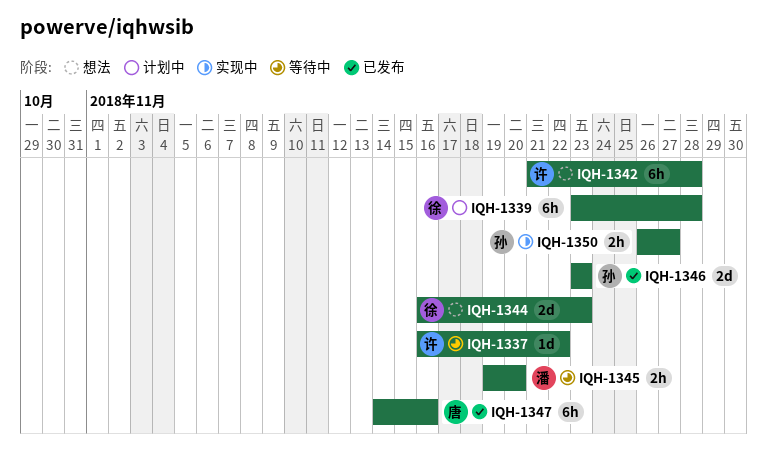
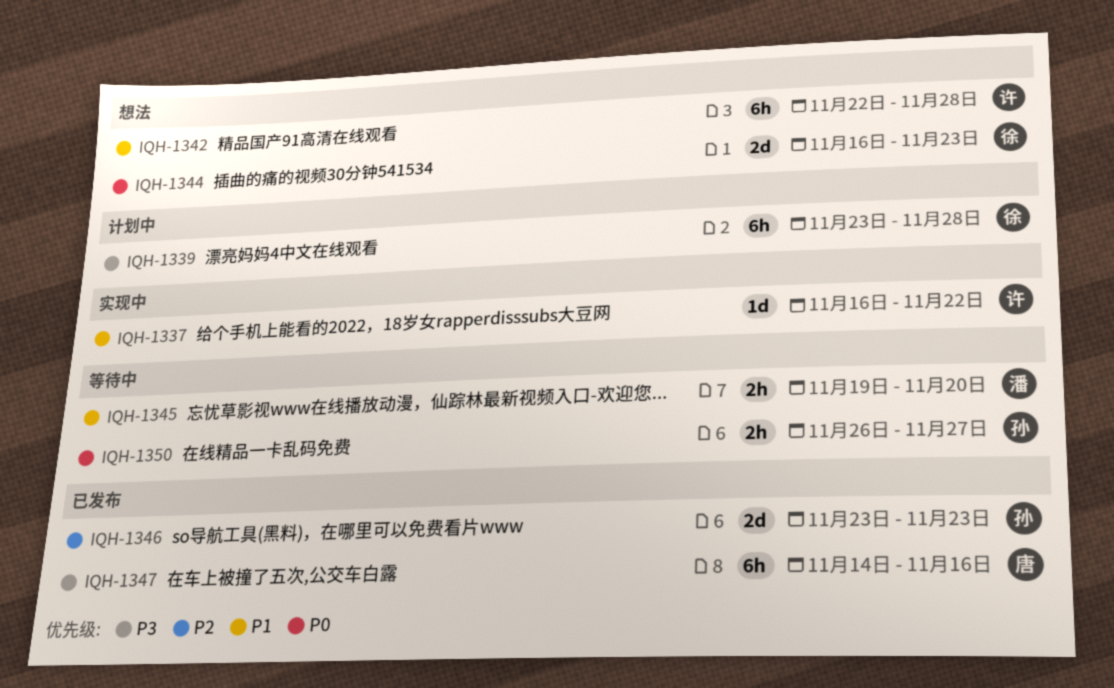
IQH-1337, status: 等待中 -> 实现中
IQH-1342, start: Nov 21 -> Nov 22
IQH-1350, status: 实现中 -> 等待中

